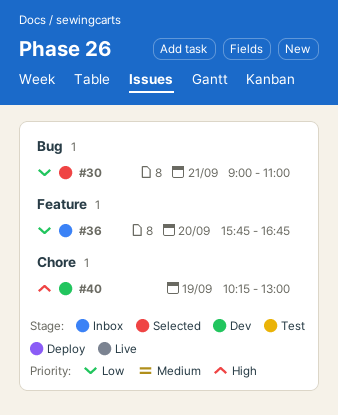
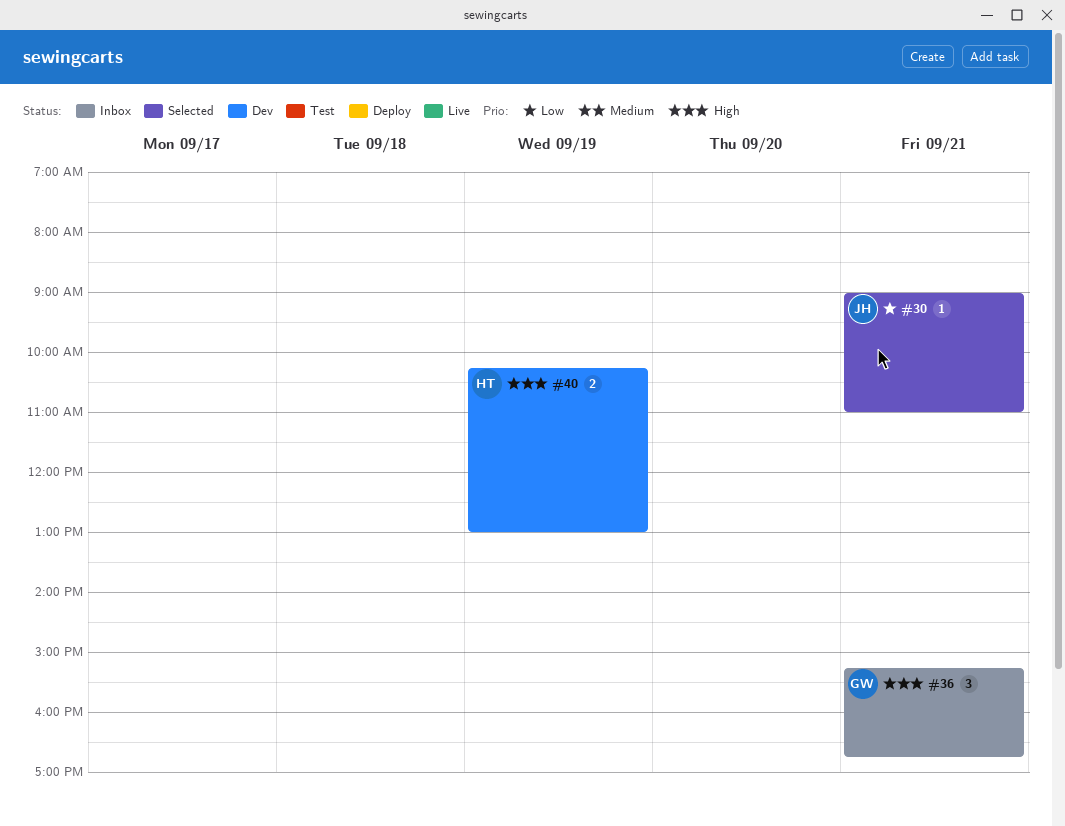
#36, priority: Low -> High
#36, day: Sep 20 -> Sep 21
#36, begins: 15:45 -> 15:15

